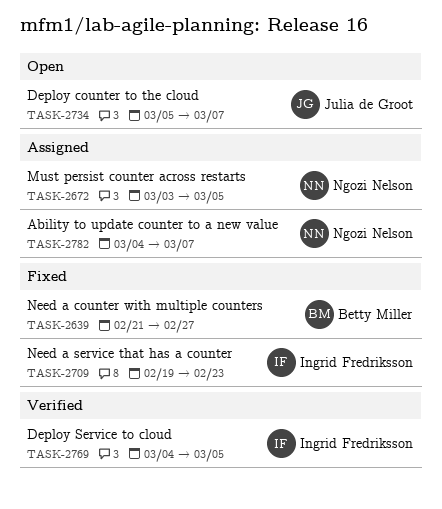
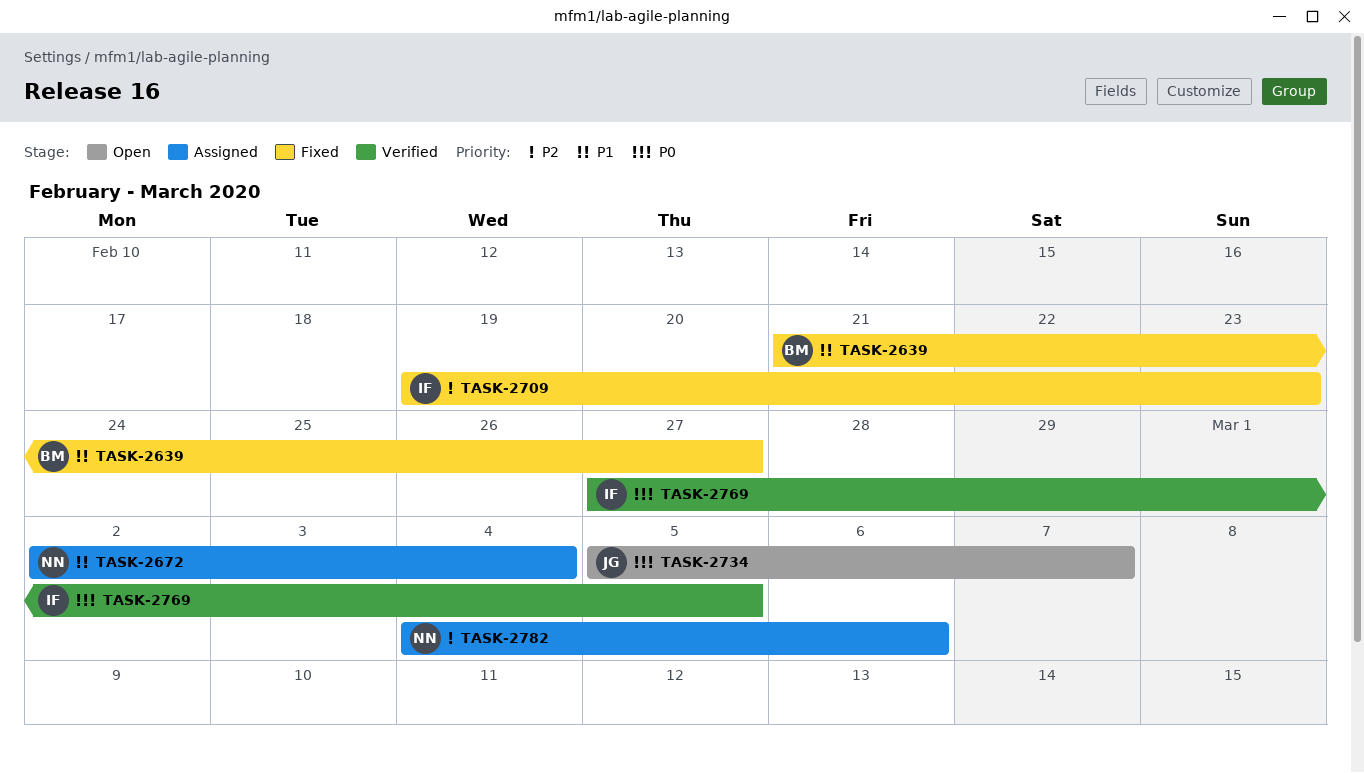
TASK-2672, start: Mar 3 -> Mar 2
TASK-2672, due: Mar 5 -> Mar 4
TASK-2769, start: Mar 4 -> Feb 27
TASK-2782, due: Mar 7 -> Mar 6

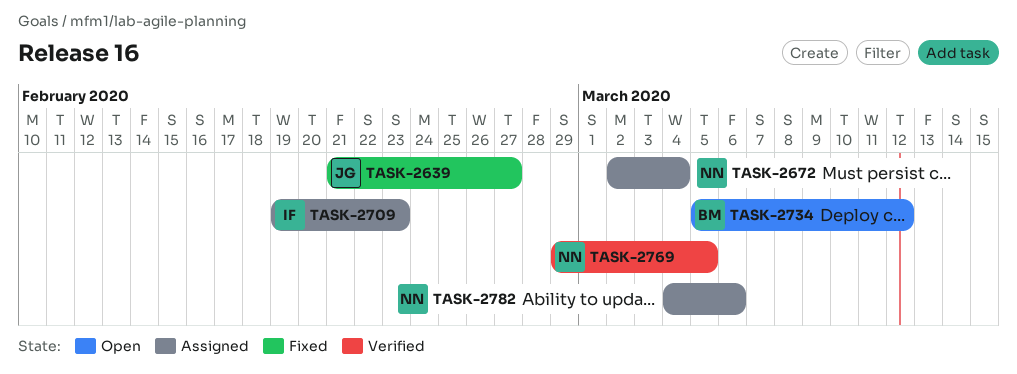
TASK-2639, owner: BM -> JG
TASK-2709, status: Fixed -> Assigned
TASK-2734, owner: JG -> BM
TASK-2734, due: Mar 7 -> Mar 12
TASK-2769, owner: IF -> NN
TASK-2769, start: Feb 27 -> Feb 29

